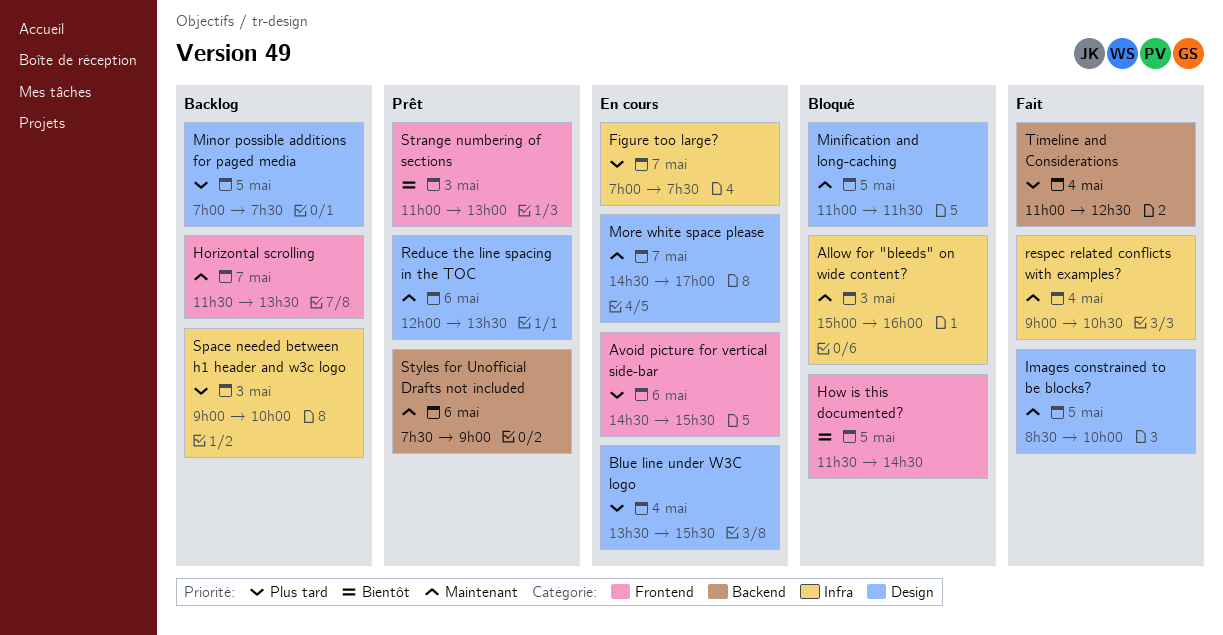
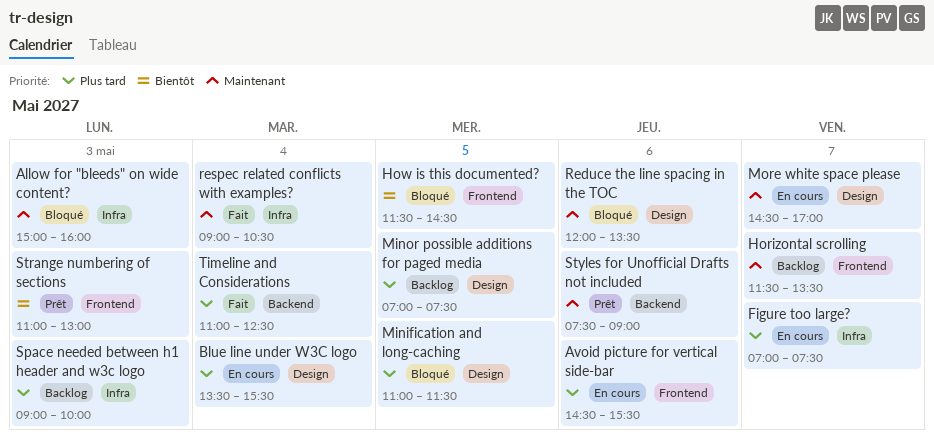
Images constrained to be blocks?: present -> none
Minification and long-caching, priority: Maintenant -> Plus tard
Reduce the line spacing in the TOC, status: Prêt -> Bloqué

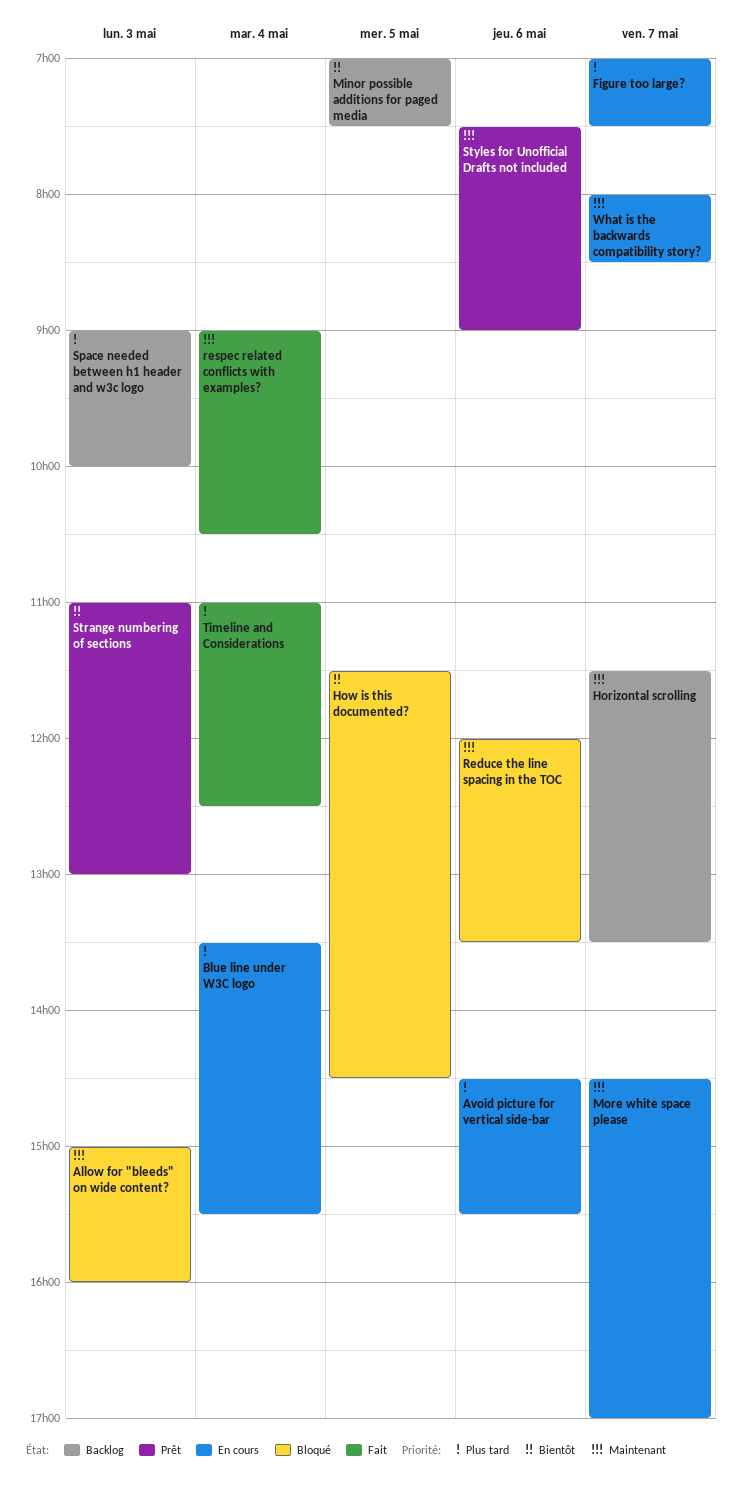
Minification and long-caching: present -> none
Minor possible additions for paged media, priority: Plus tard -> Bientôt
What is the backwards compatibility story?: none -> present

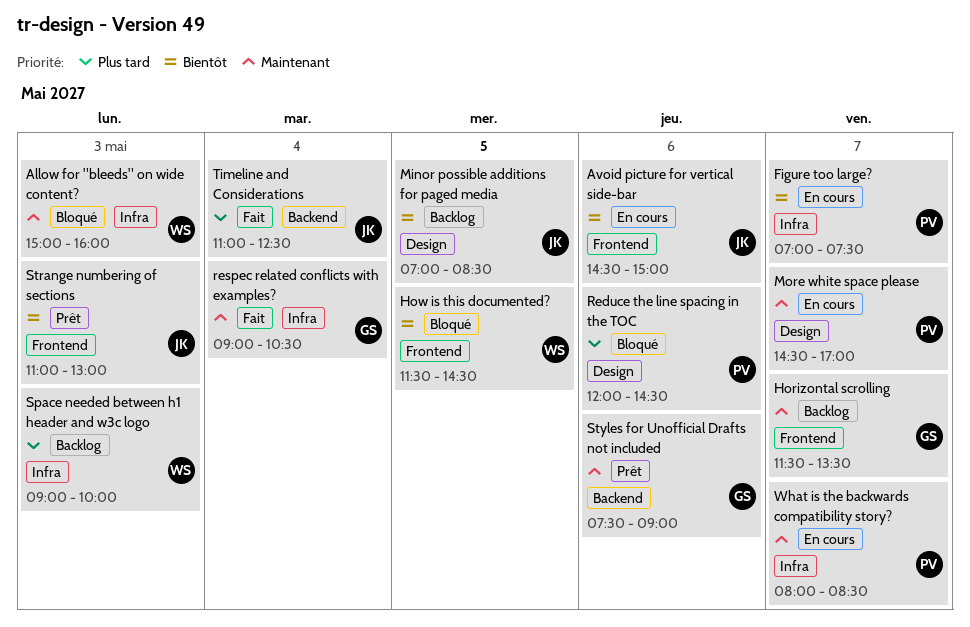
Avoid picture for vertical side-bar, priority: Plus tard -> Bientôt
Avoid picture for vertical side-bar, ends: 15:30 -> 15:00
Blue line under W3C logo: present -> none
Figure too large?, priority: Plus tard -> Bientôt
Minor possible additions for paged media, ends: 07:30 -> 08:30
Reduce the line spacing in the TOC, priority: Maintenant -> Plus tard
Reduce the line spacing in the TOC, ends: 13:30 -> 14:30

